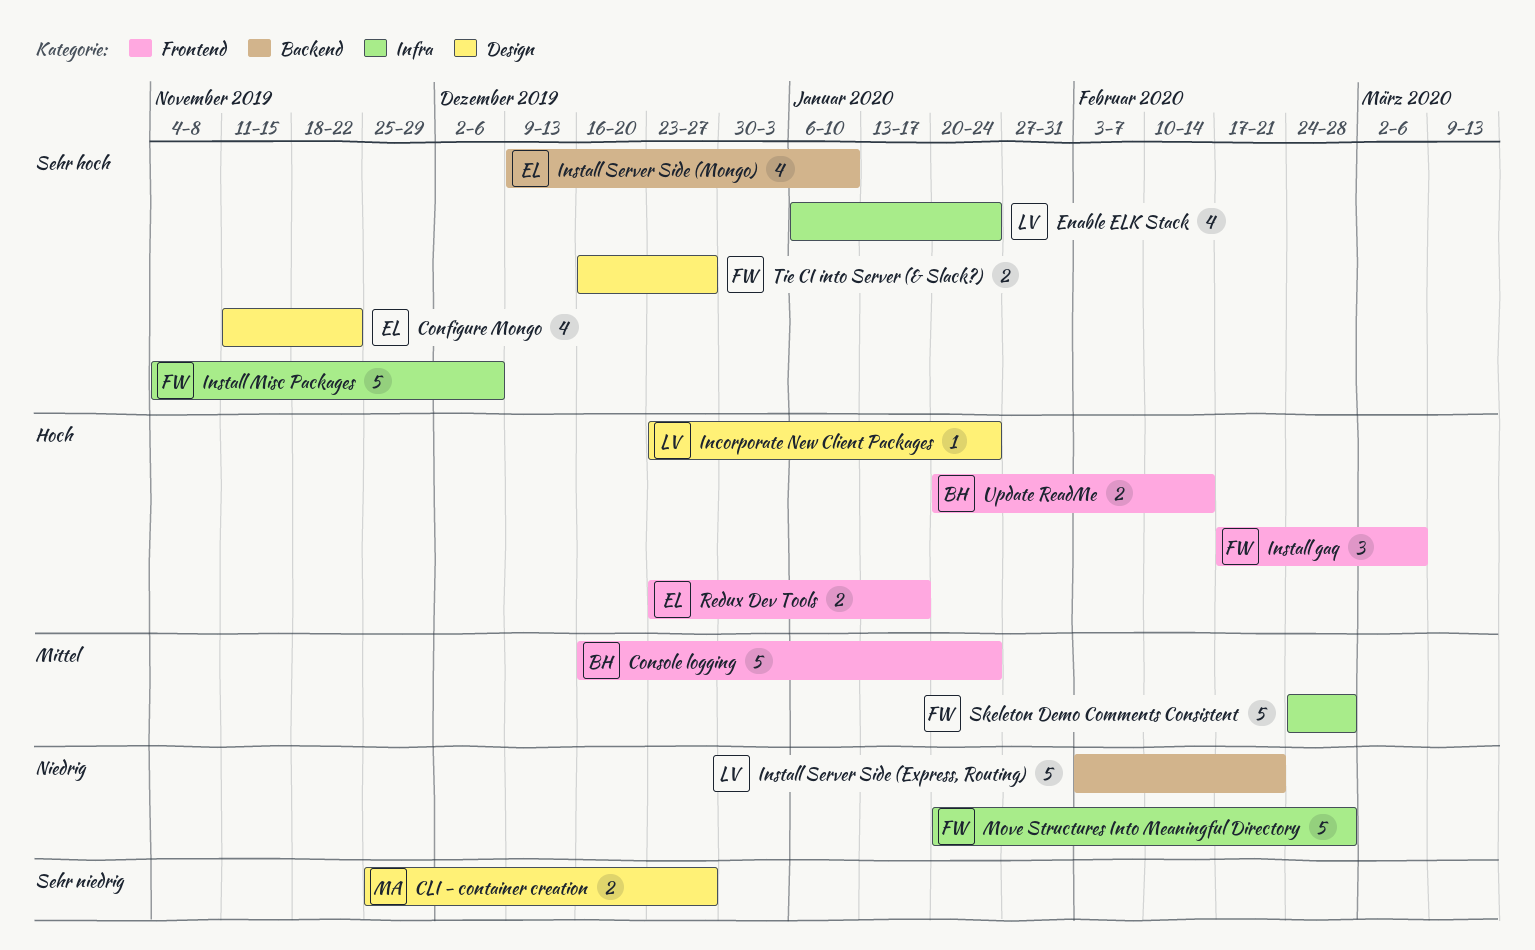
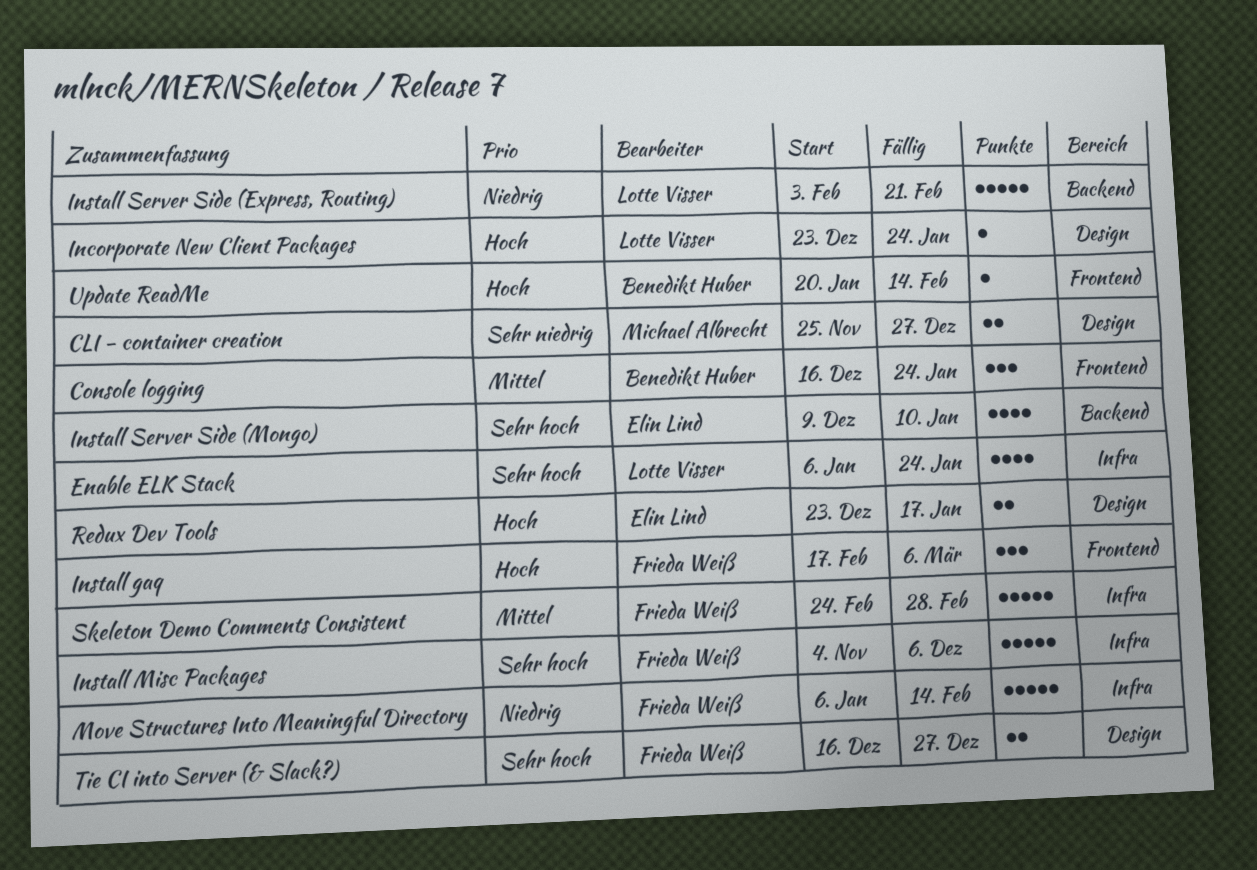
Configure Mongo: present -> none
Console logging, estimate: 5 -> 3
Move Structures Into Meaningful Directory, start: Jan 20 -> Jan 6
Move Structures Into Meaningful Directory, due: Feb 28 -> Feb 14
Redux Dev Tools, label: Frontend -> Design
Update ReadMe, estimate: 2 -> 1

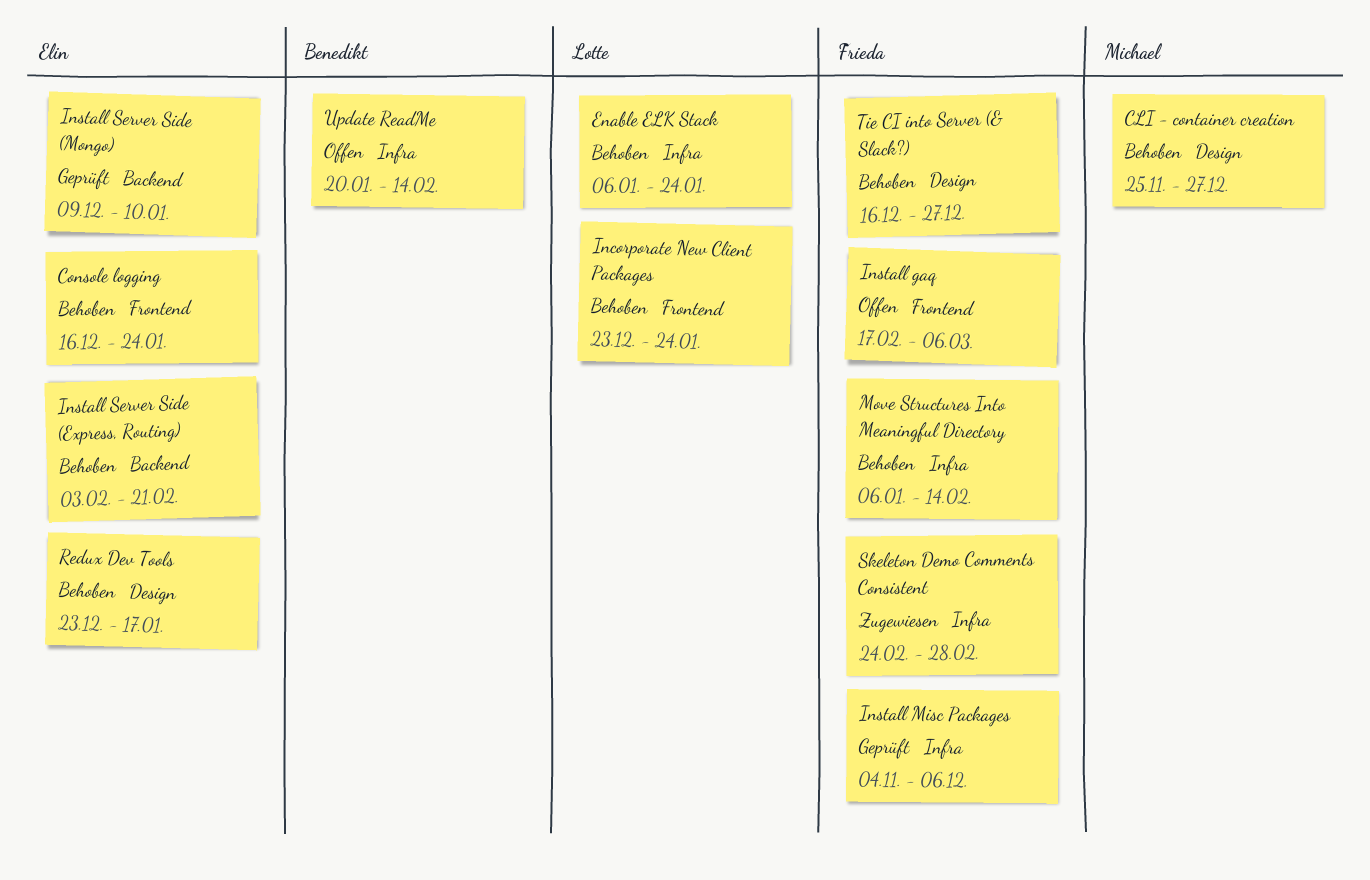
Console logging, owner: Benedikt Huber -> Elin Lind
Incorporate New Client Packages, label: Design -> Frontend
Install Server Side (Express, Routing), owner: Lotte Visser -> Elin Lind
Update ReadMe, label: Frontend -> Infra

